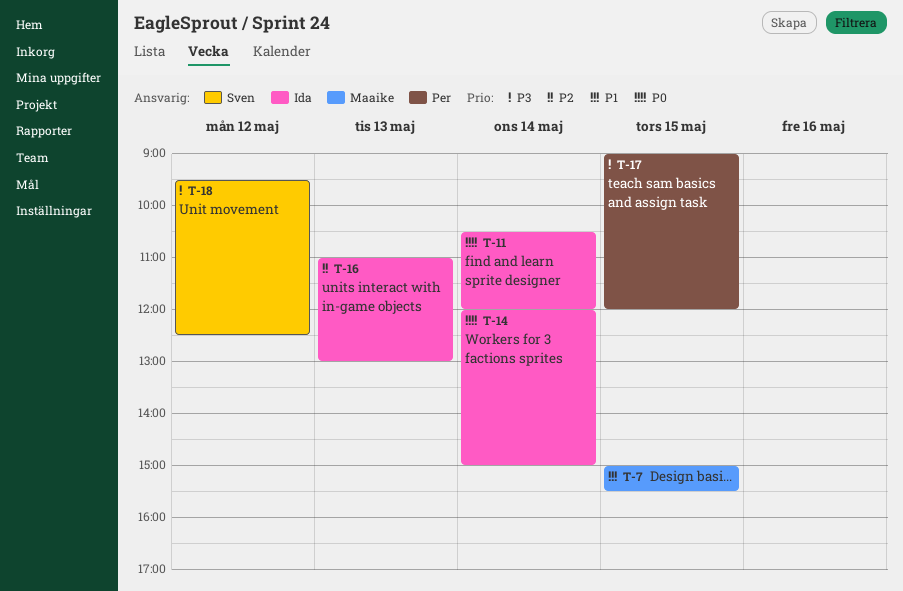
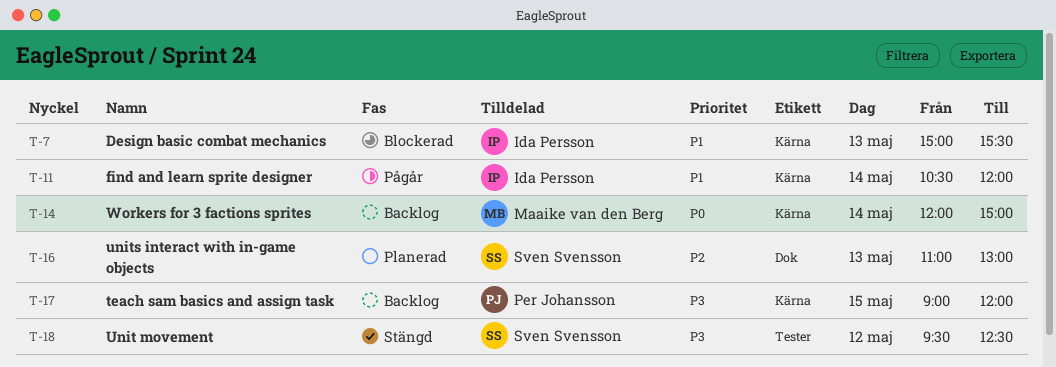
T-7, owner: Maaike van den Berg -> Ida Persson
T-7, day: May 15 -> May 13
T-11, priority: P0 -> P1
T-14, owner: Ida Persson -> Maaike van den Berg
T-16, owner: Ida Persson -> Sven Svensson

